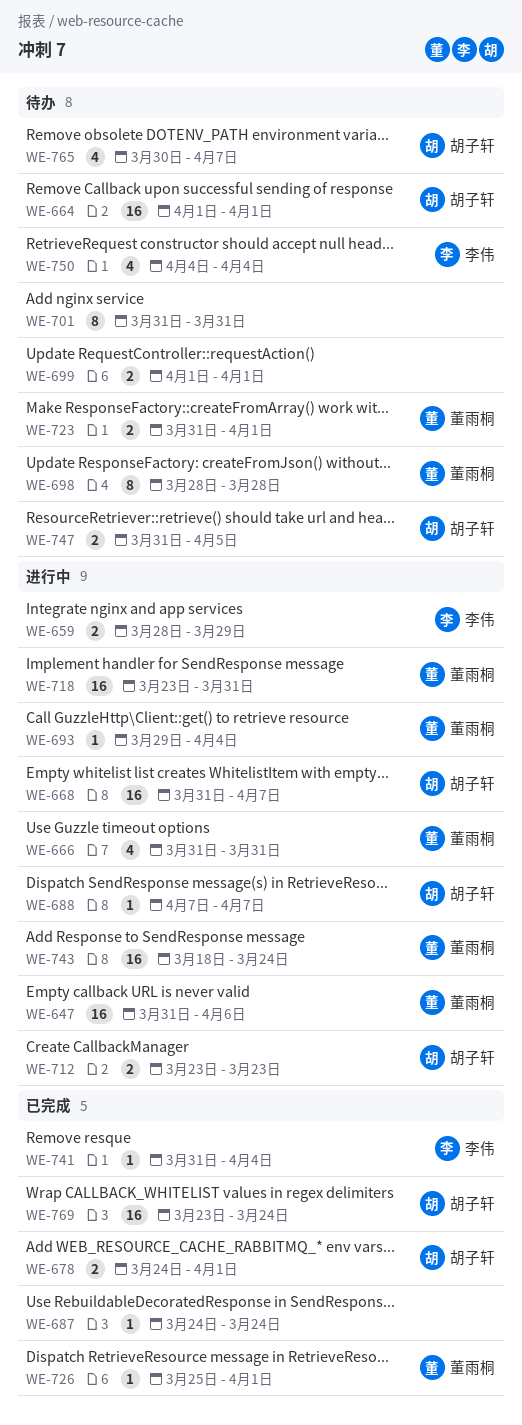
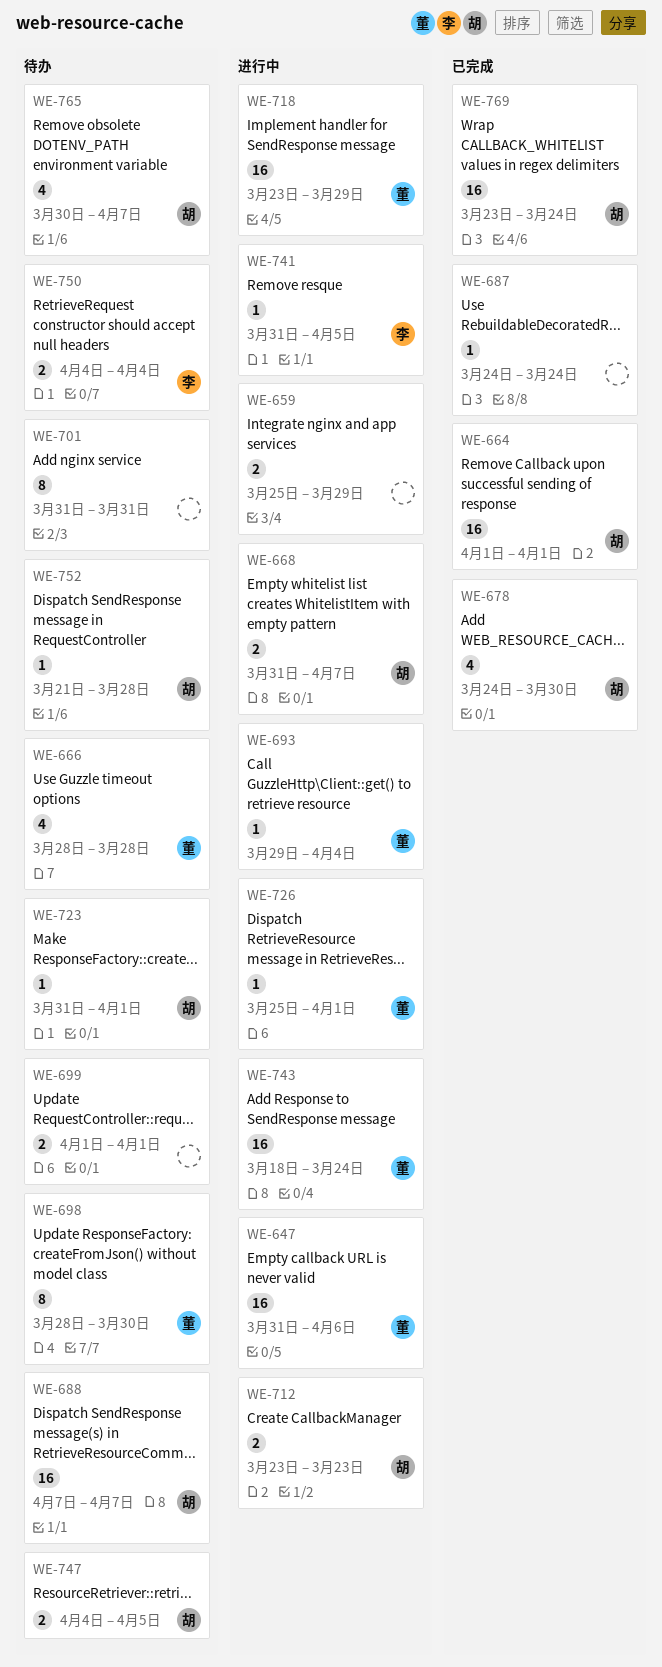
WE-659, owner: 李伟 -> none
WE-659, start: Mar 28 -> Mar 25
WE-664, status: 待办 -> 已完成
WE-666, status: 进行中 -> 待办
WE-666, start: Mar 31 -> Mar 28
WE-666, due: Mar 31 -> Mar 28
WE-668, estimate: 16 -> 2
WE-678, estimate: 2 -> 4
WE-678, due: Apr 1 -> Mar 30
WE-688, status: 进行中 -> 待办
WE-688, estimate: 1 -> 16
WE-698, due: Mar 28 -> Mar 30
WE-718, due: Mar 31 -> Mar 29
WE-723, owner: 董雨桐 -> 胡子轩
WE-723, estimate: 2 -> 1
WE-726, status: 已完成 -> 进行中
WE-741, status: 已完成 -> 进行中
WE-741, due: Apr 4 -> Apr 5
WE-747, start: Mar 31 -> Apr 4
WE-750, estimate: 4 -> 2
WE-752: none -> present

